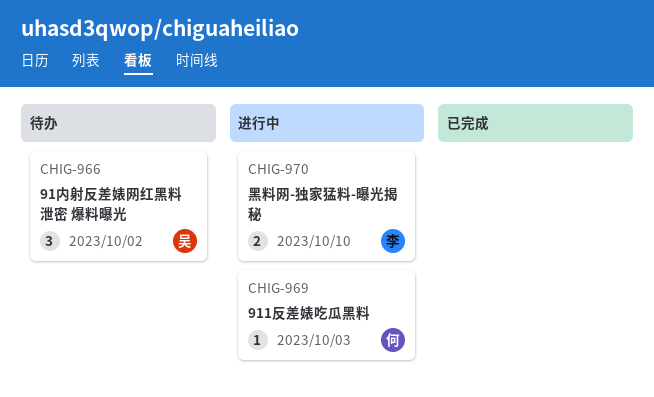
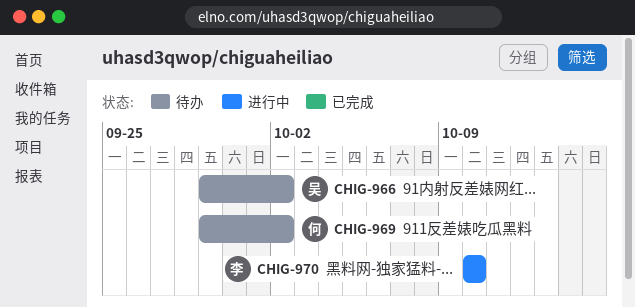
CHIG-969, status: 进行中 -> 待办
CHIG-969, due: Oct 3 -> Oct 2

